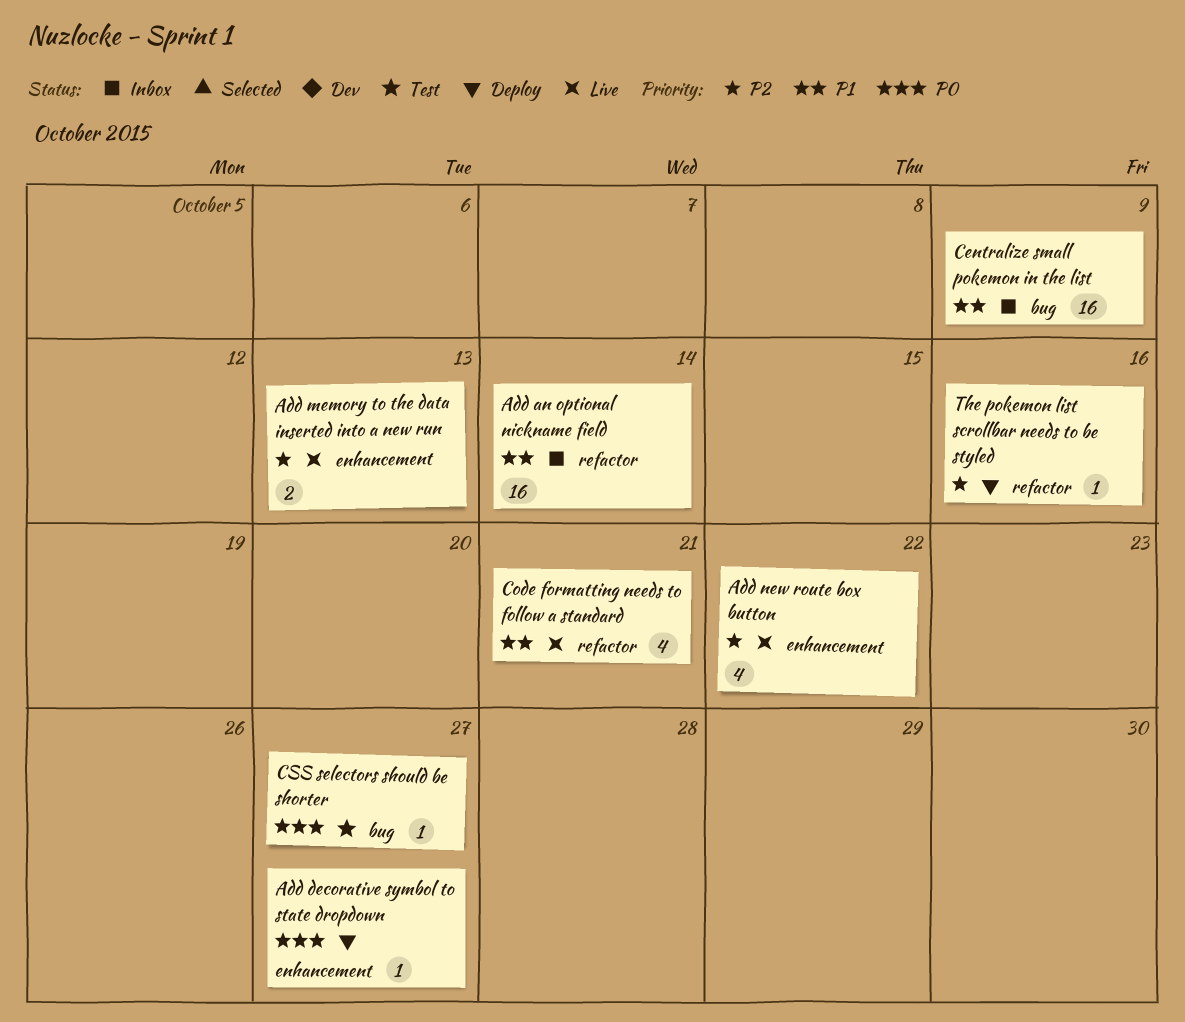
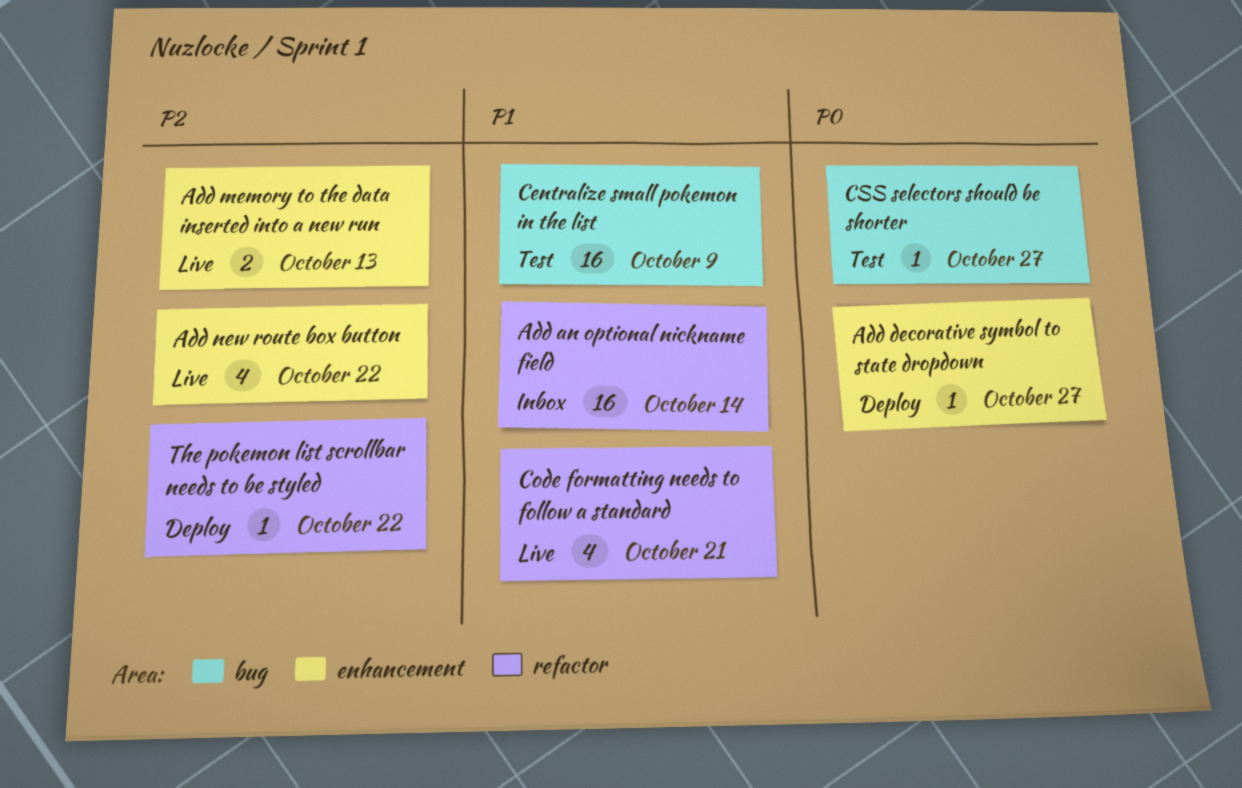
Centralize small pokemon in the list, status: Inbox -> Test
The pokemon list scrollbar needs to be styled, due: Oct 16 -> Oct 22

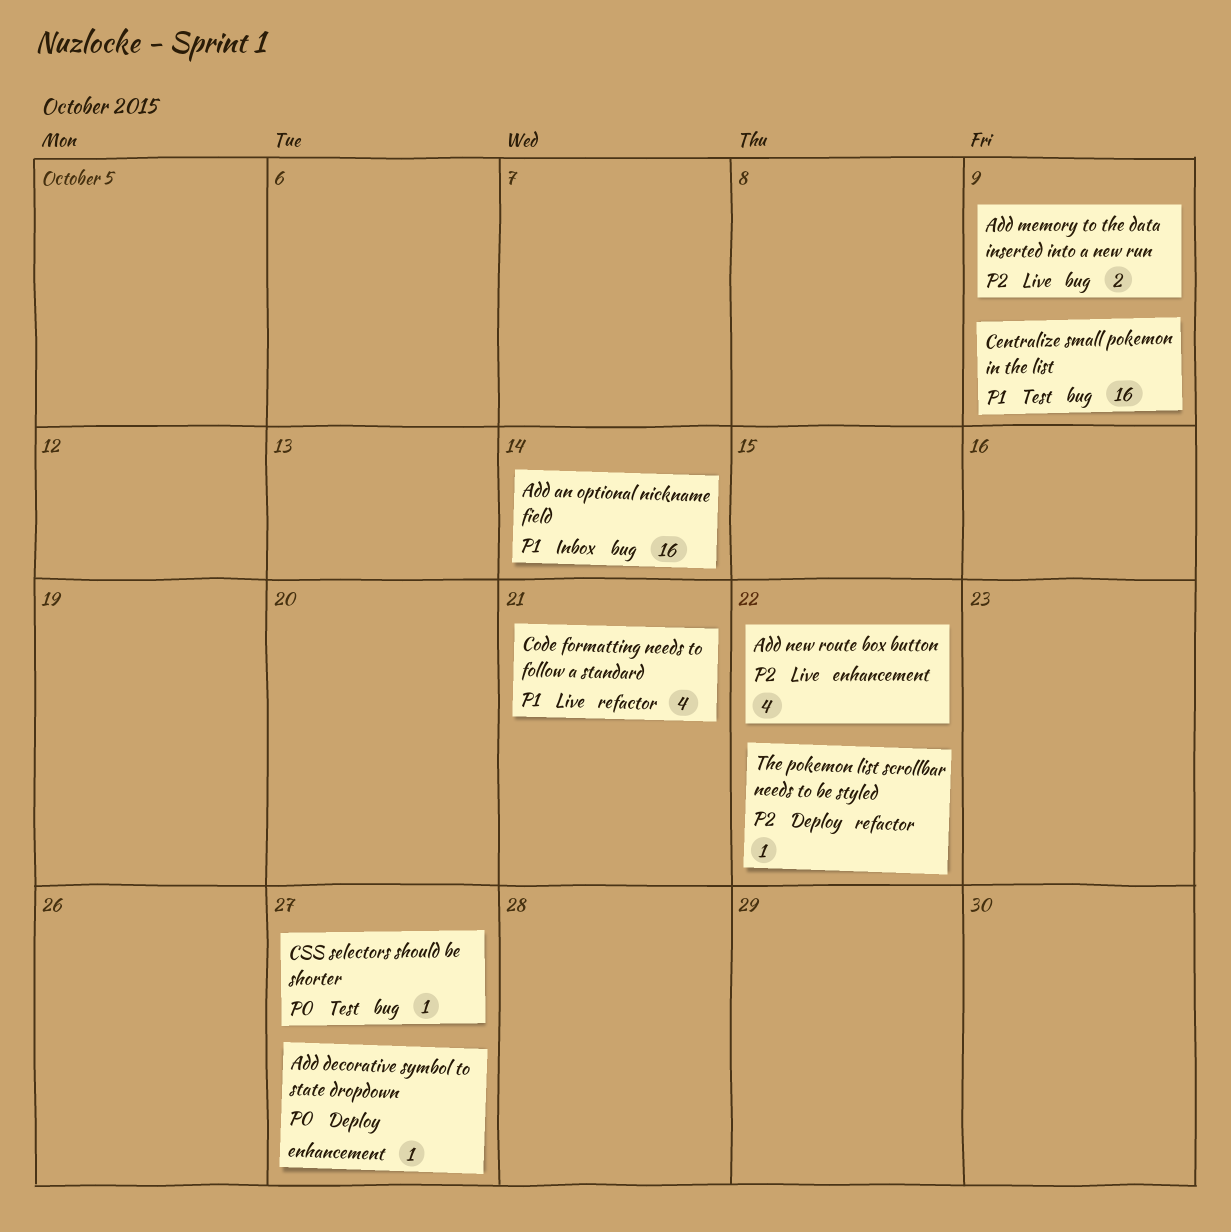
Add an optional nickname field, label: refactor -> bug
Add memory to the data inserted into a new run, label: enhancement -> bug
Add memory to the data inserted into a new run, due: Oct 13 -> Oct 9

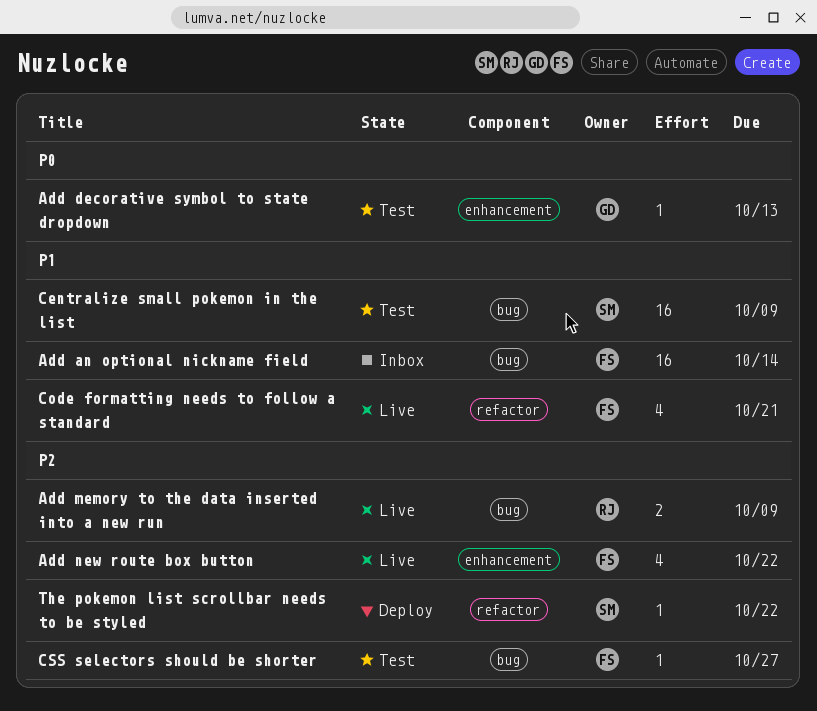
Add decorative symbol to state dropdown, status: Deploy -> Test
Add decorative symbol to state dropdown, due: Oct 27 -> Oct 13
CSS selectors should be shorter, priority: P0 -> P2

